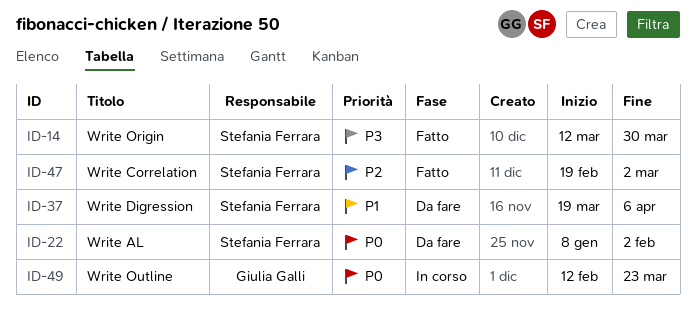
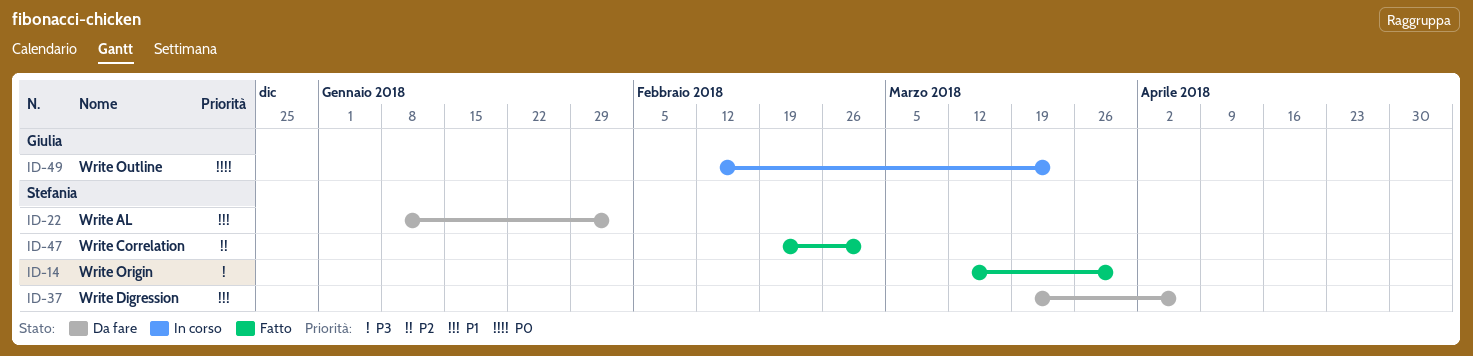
ID-22, priority: P0 -> P1

